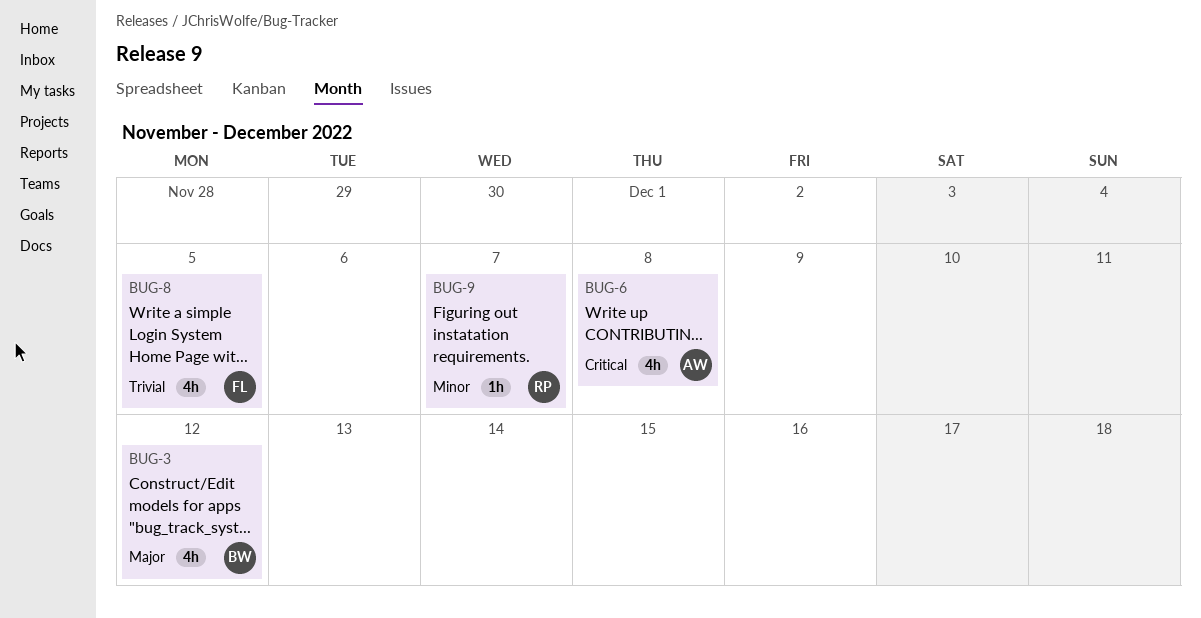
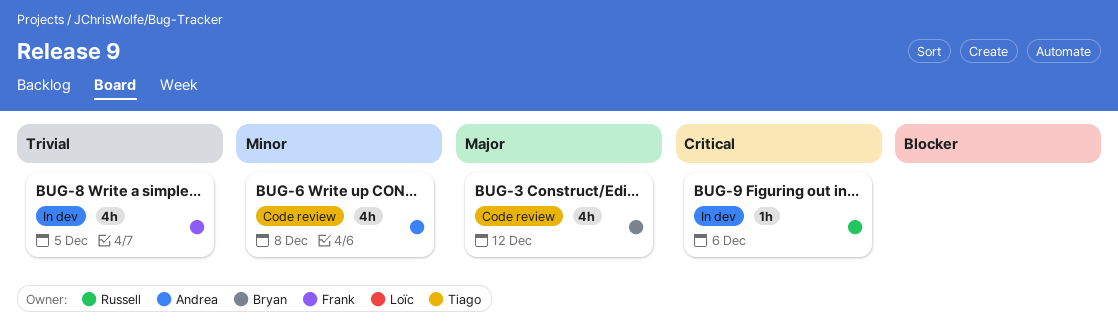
BUG-6, priority: Critical -> Minor
BUG-9, priority: Minor -> Critical
BUG-9, due: Dec 7 -> Dec 6

